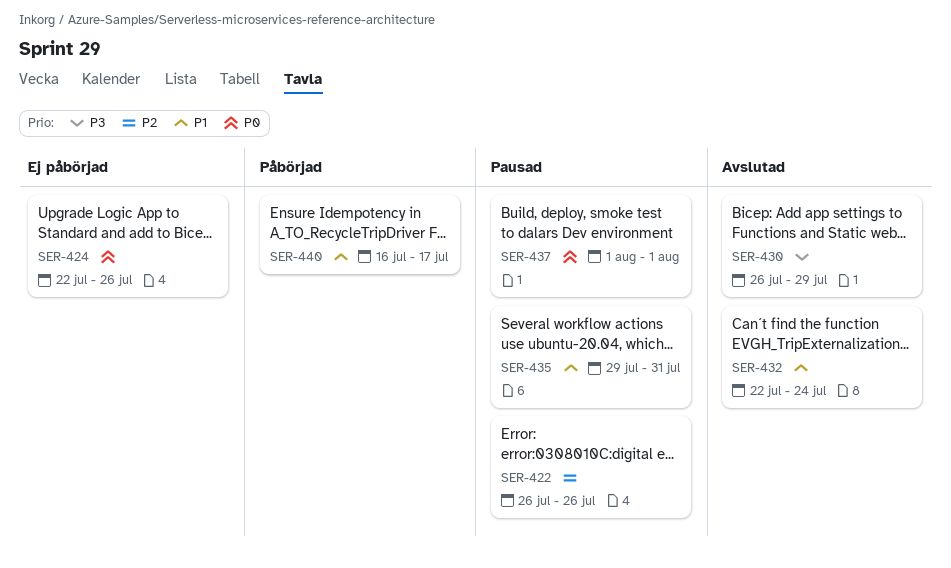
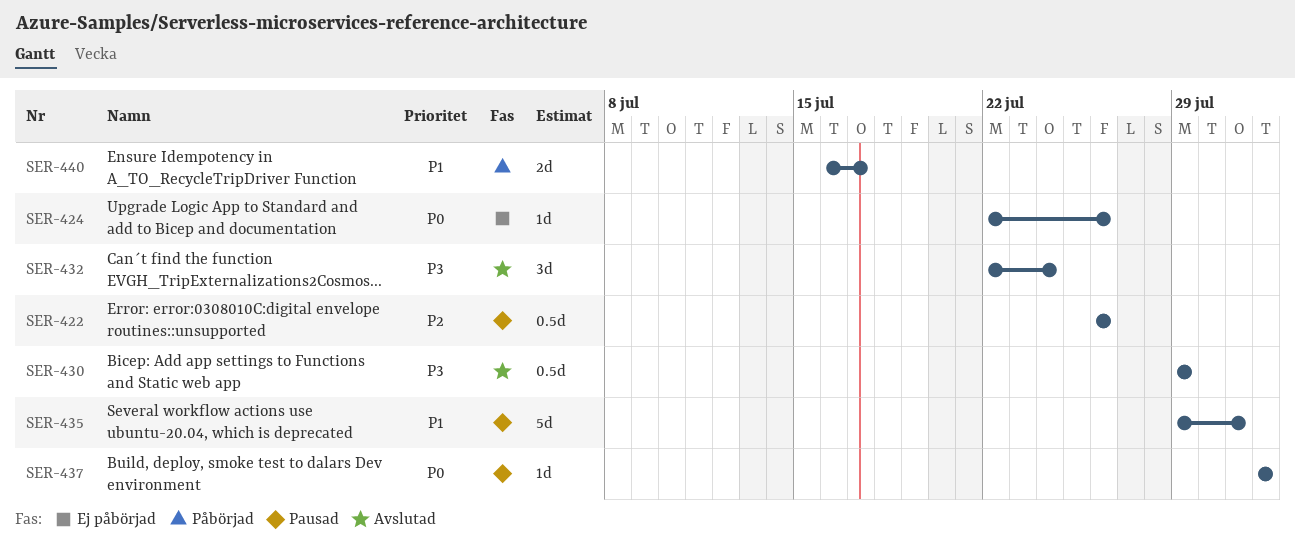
SER-430, start: Jul 26 -> Jul 29
SER-432, priority: P1 -> P3

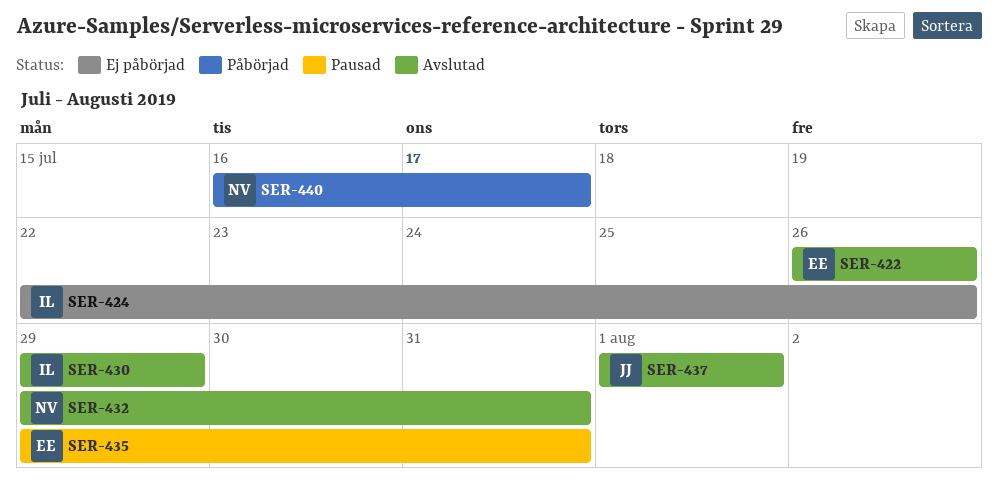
SER-422, status: Pausad -> Avslutad
SER-432, start: Jul 22 -> Jul 29
SER-432, due: Jul 24 -> Jul 31
SER-437, status: Pausad -> Avslutad

